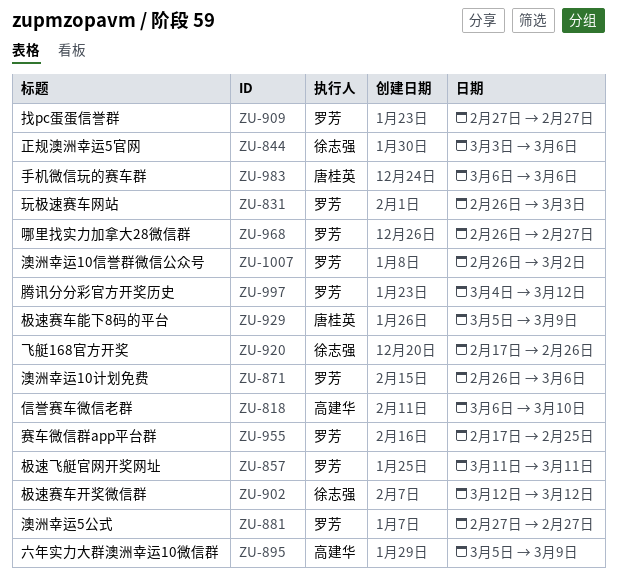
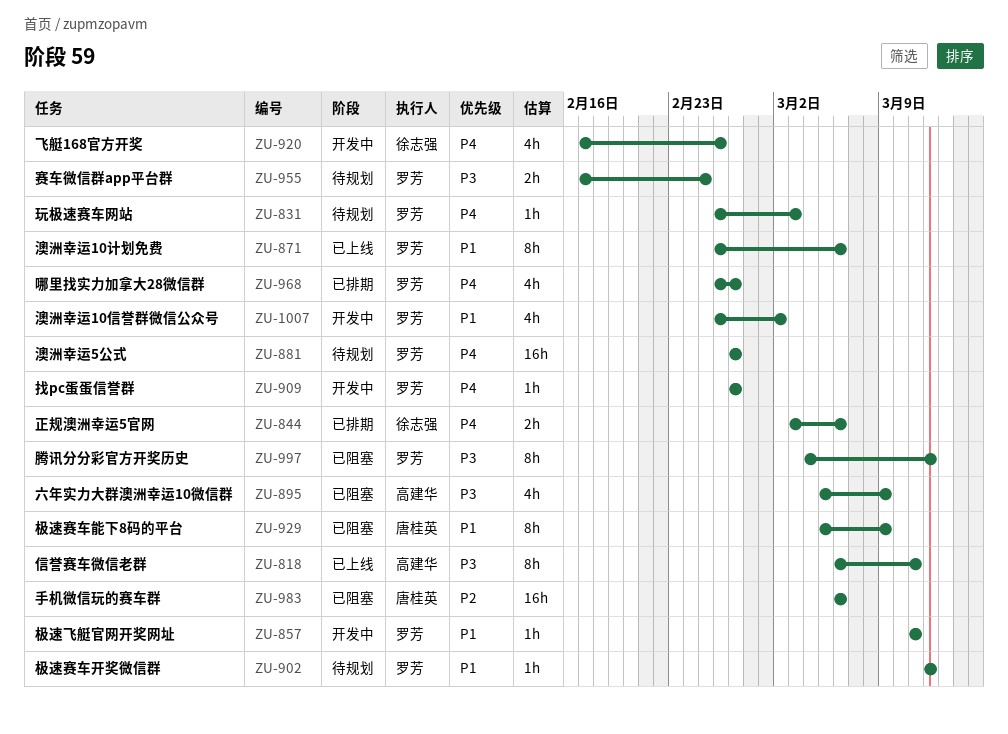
ZU-818, due: Mar 10 -> Mar 11
ZU-902, owner: 徐志强 -> 罗芳

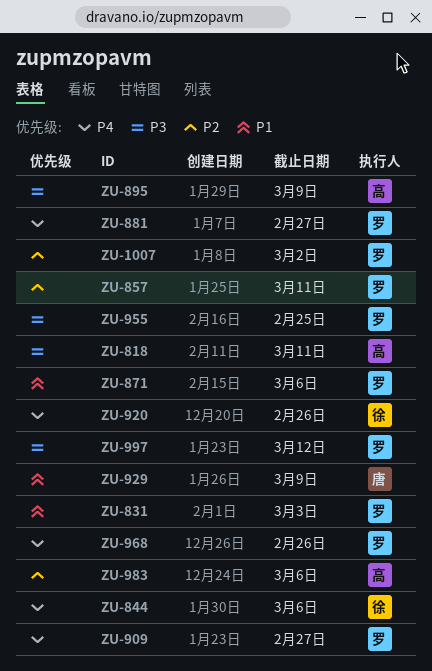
ZU-831, priority: P4 -> P1
ZU-857, priority: P1 -> P2
ZU-902: present -> none
ZU-968, due: Feb 27 -> Feb 26
ZU-983, owner: 唐桂英 -> 高建华
ZU-1007, priority: P1 -> P2

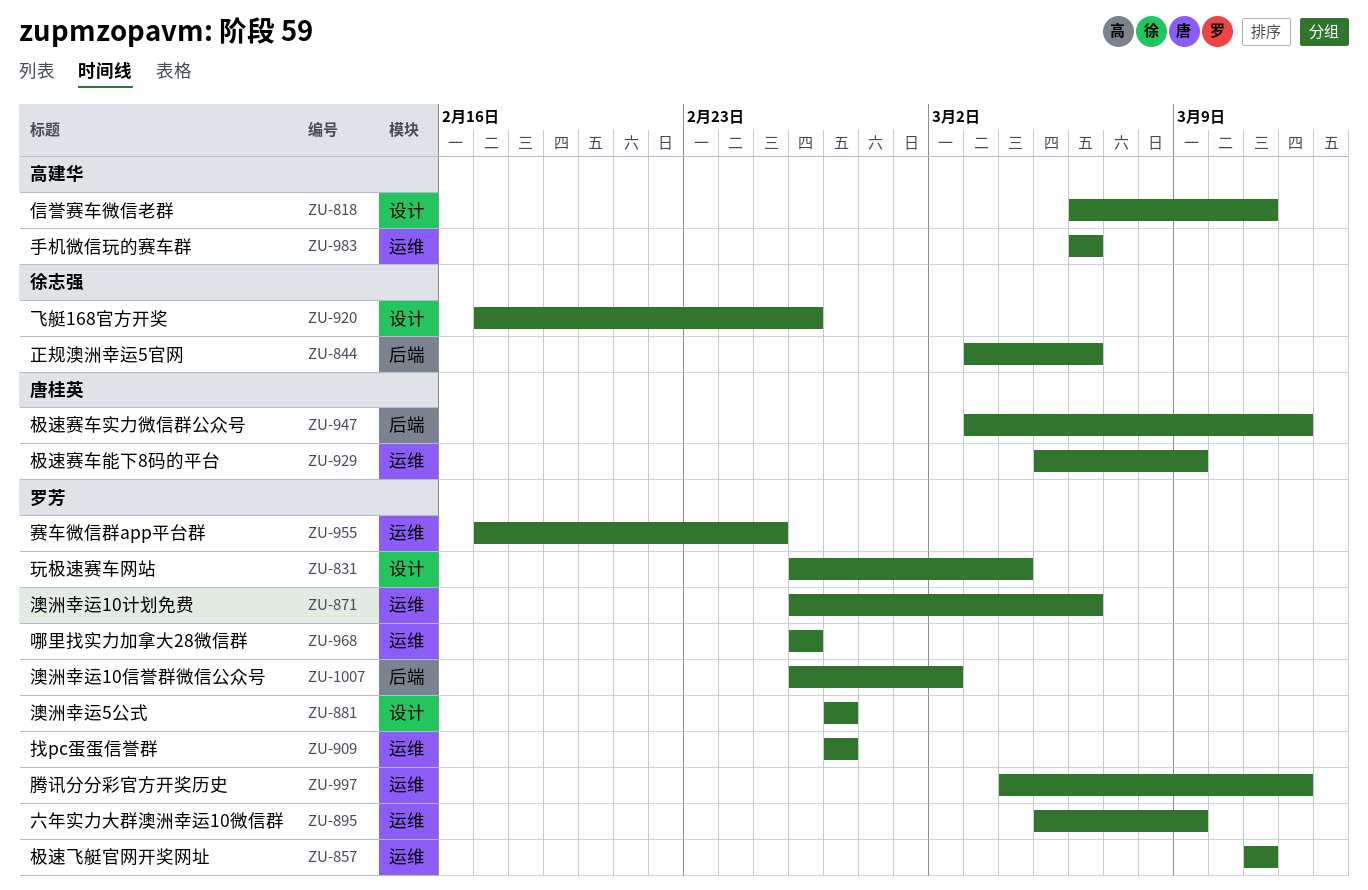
ZU-831, due: Mar 3 -> Mar 4
ZU-895, owner: 高建华 -> 罗芳
ZU-947: none -> present

